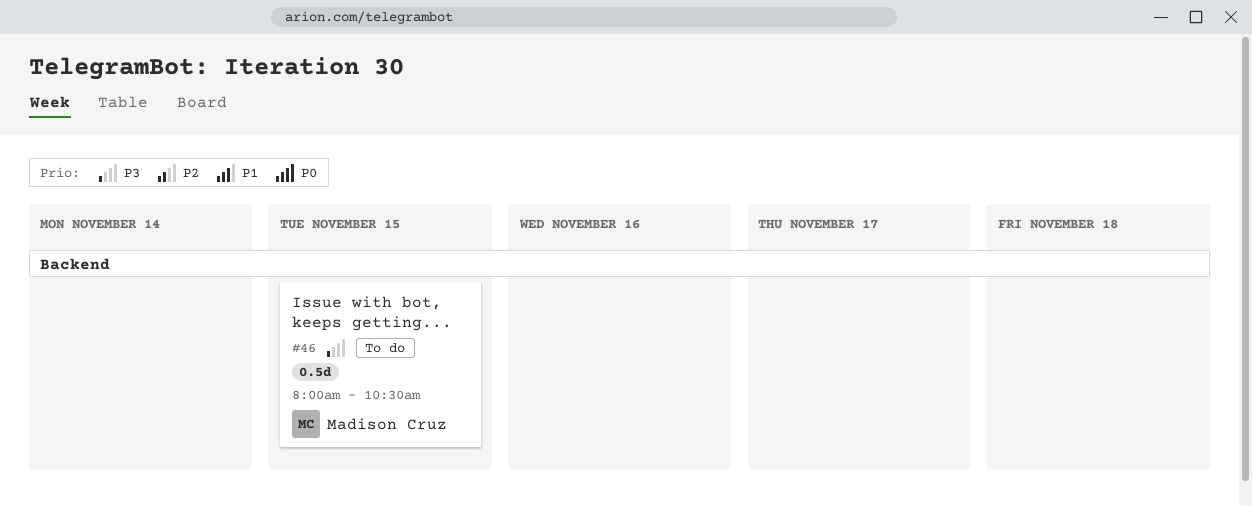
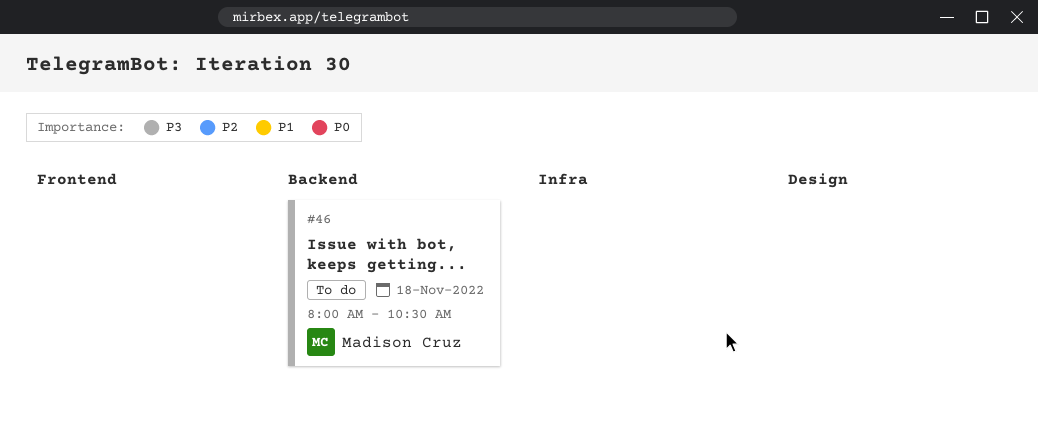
#46, day: Nov 15 -> Nov 18

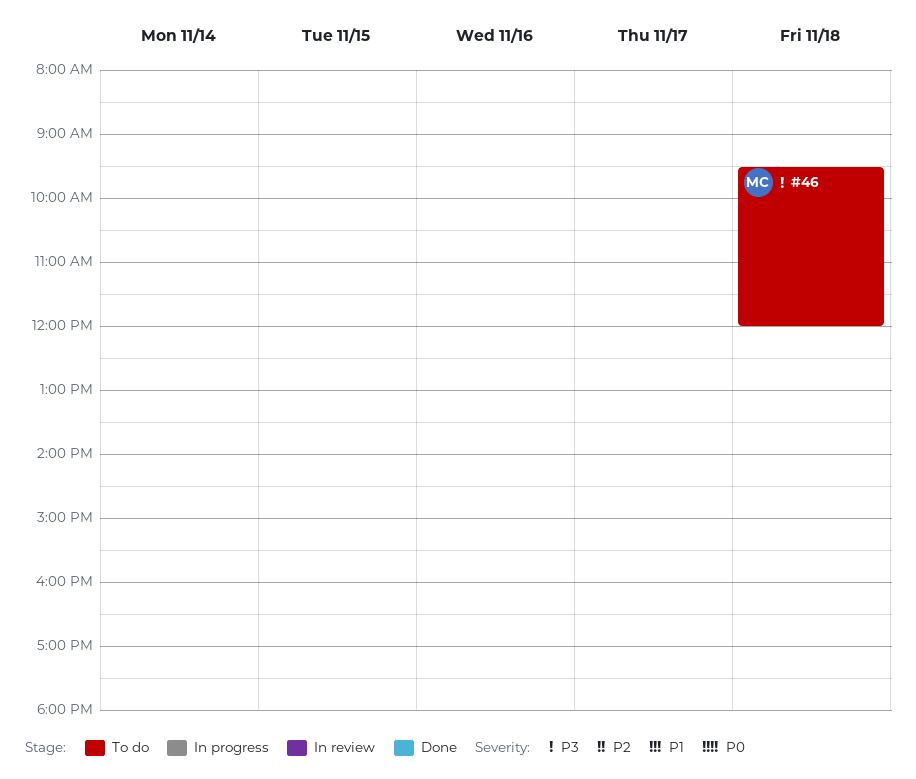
#46, begins: 08:00 -> 09:30
#46, ends: 10:30 -> 12:00

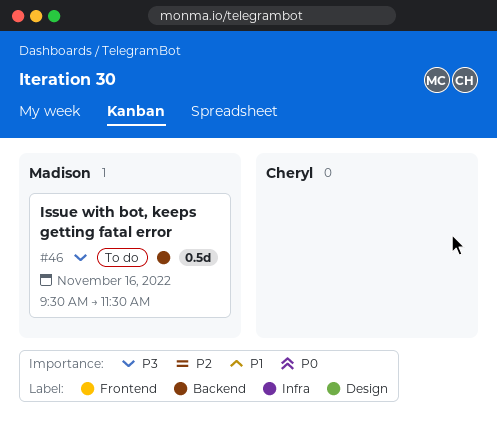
#46, day: Nov 18 -> Nov 16
#46, ends: 12:00 -> 11:30

